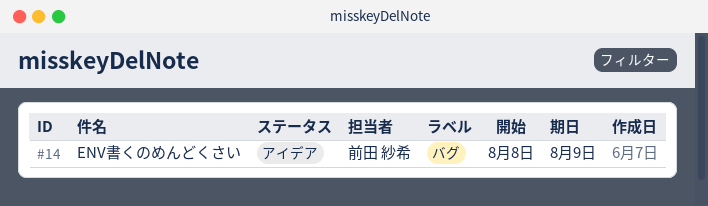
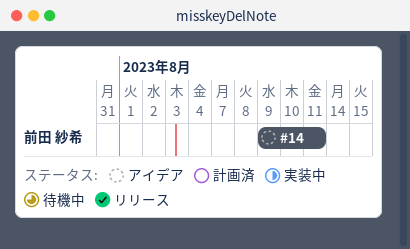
#14, start: Aug 8 -> Aug 9
#14, due: Aug 9 -> Aug 11

